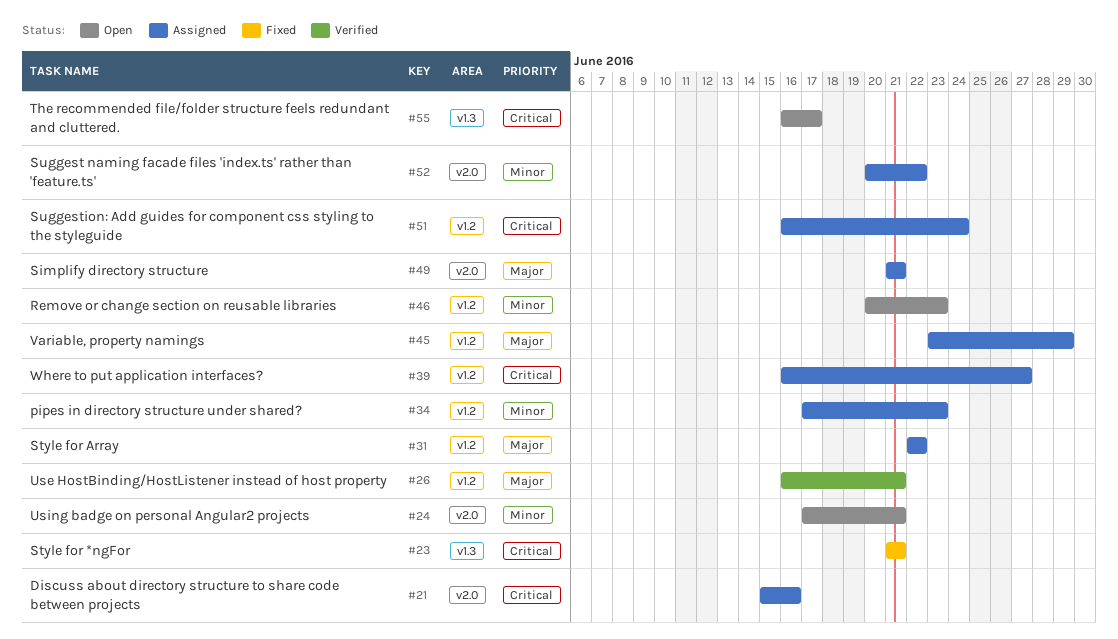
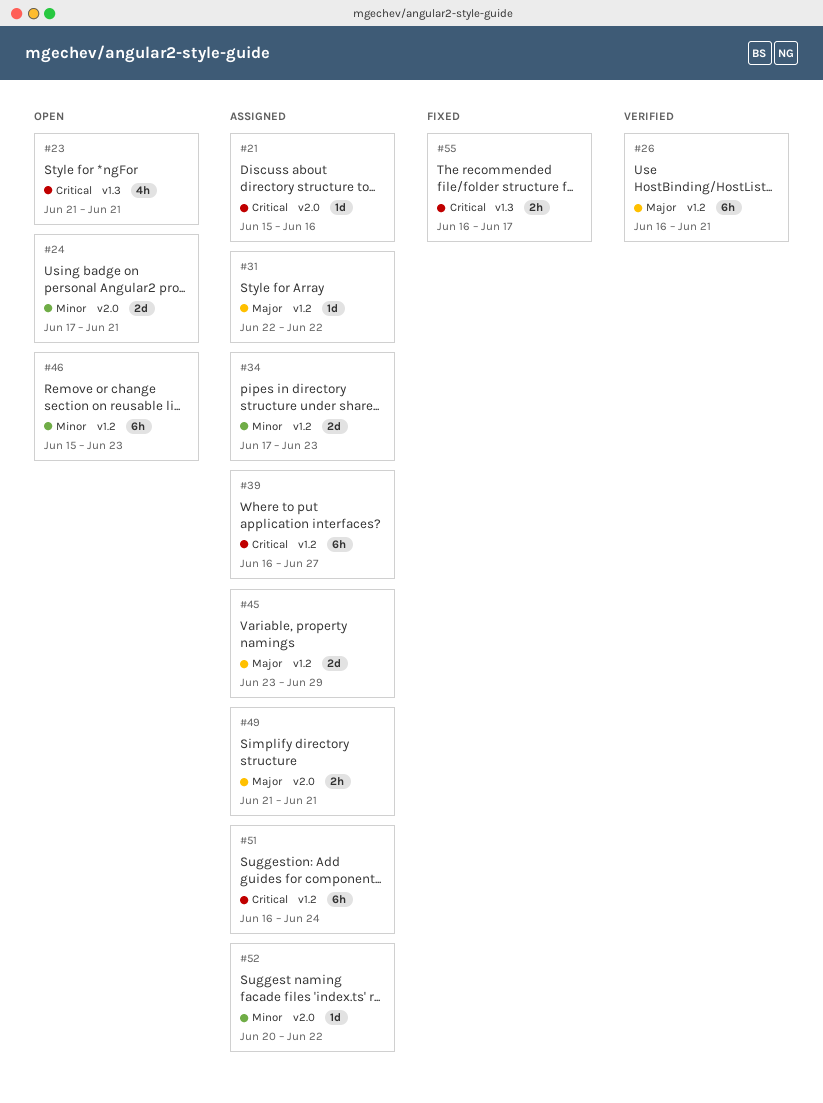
#23, status: Fixed -> Open
#46, start: Jun 20 -> Jun 15
#55, status: Open -> Fixed

